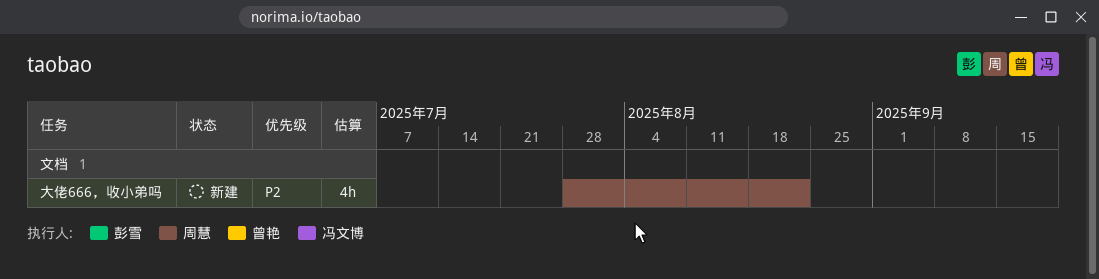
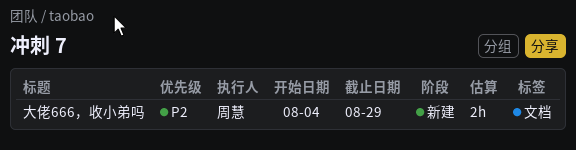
大佬666，收小弟吗, estimate: 4h -> 2h
大佬666，收小弟吗, start: Jul 28 -> Aug 4
大佬666，收小弟吗, due: Aug 22 -> Aug 29

